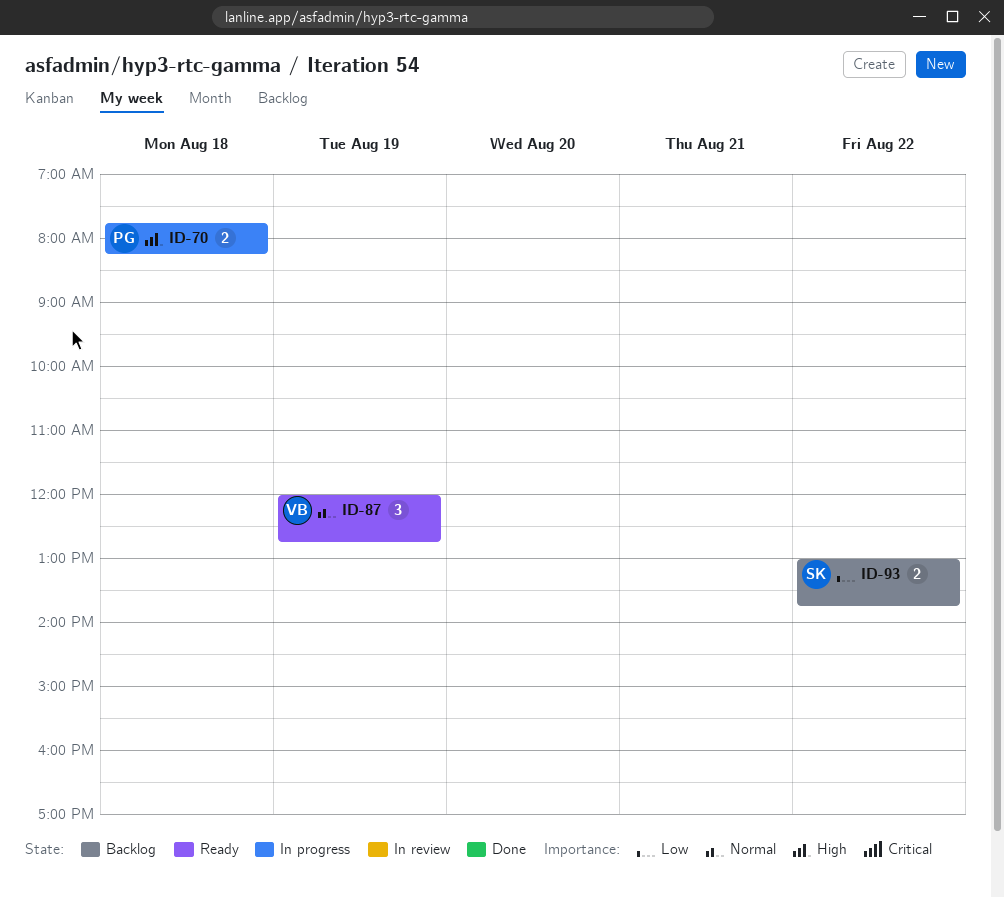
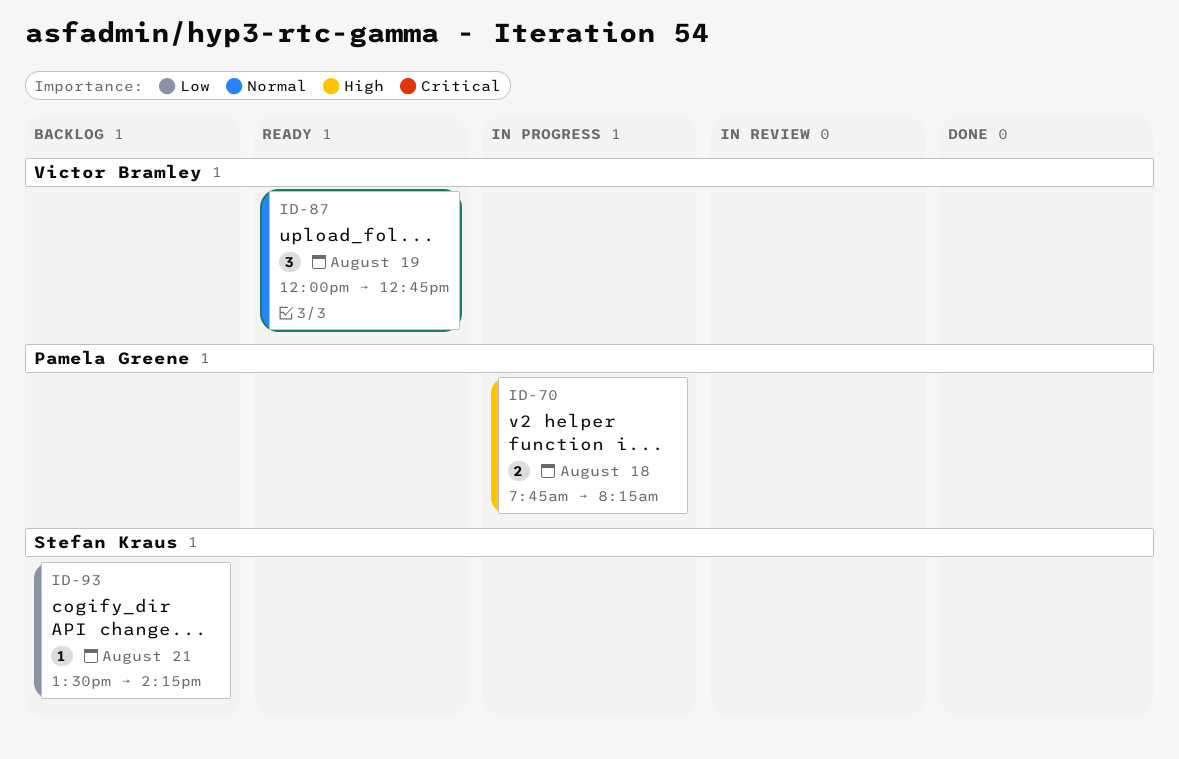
ID-93, estimate: 2 -> 1
ID-93, day: Aug 22 -> Aug 21
ID-93, begins: 13:00 -> 13:30
ID-93, ends: 13:45 -> 14:15

